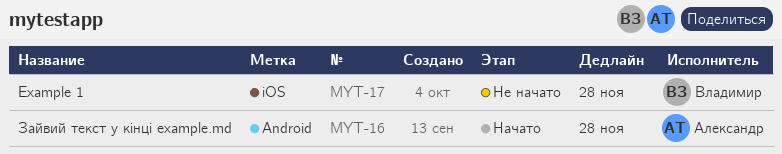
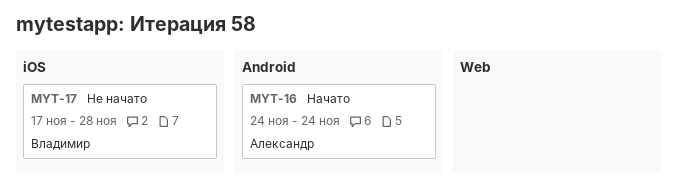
MYT-16, due: Nov 28 -> Nov 24

